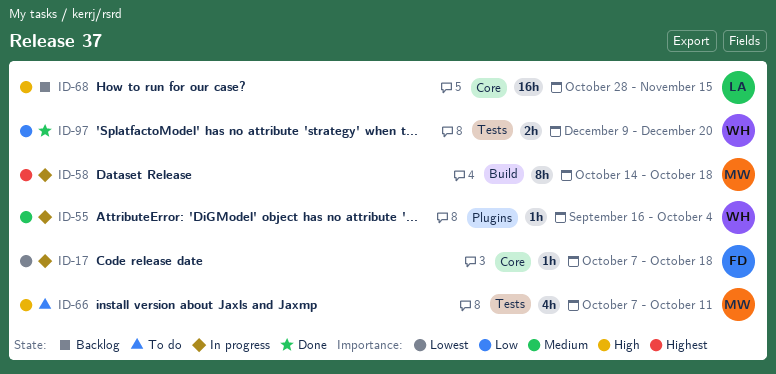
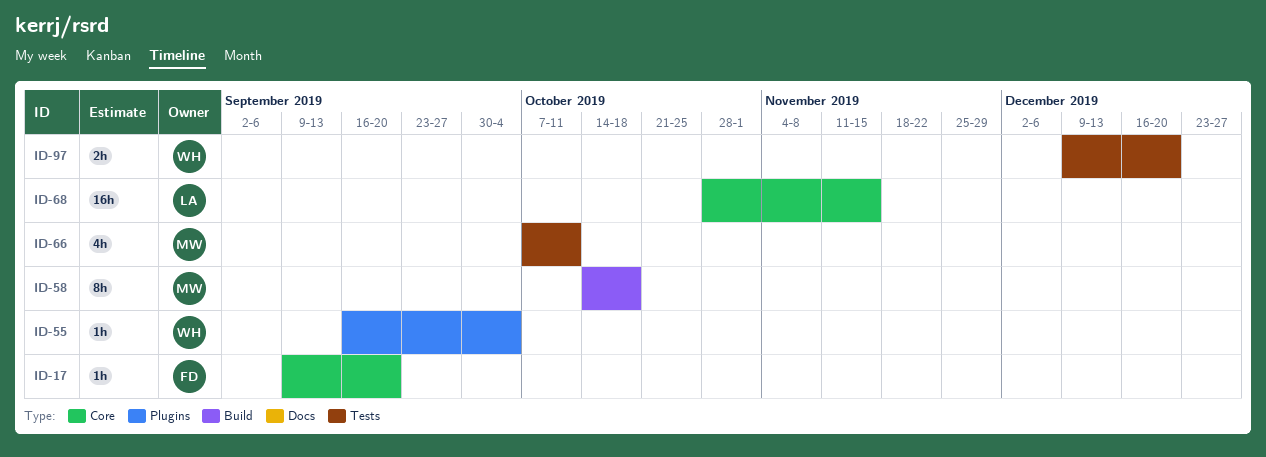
ID-17, start: Oct 7 -> Sep 9
ID-17, due: Oct 18 -> Sep 20

